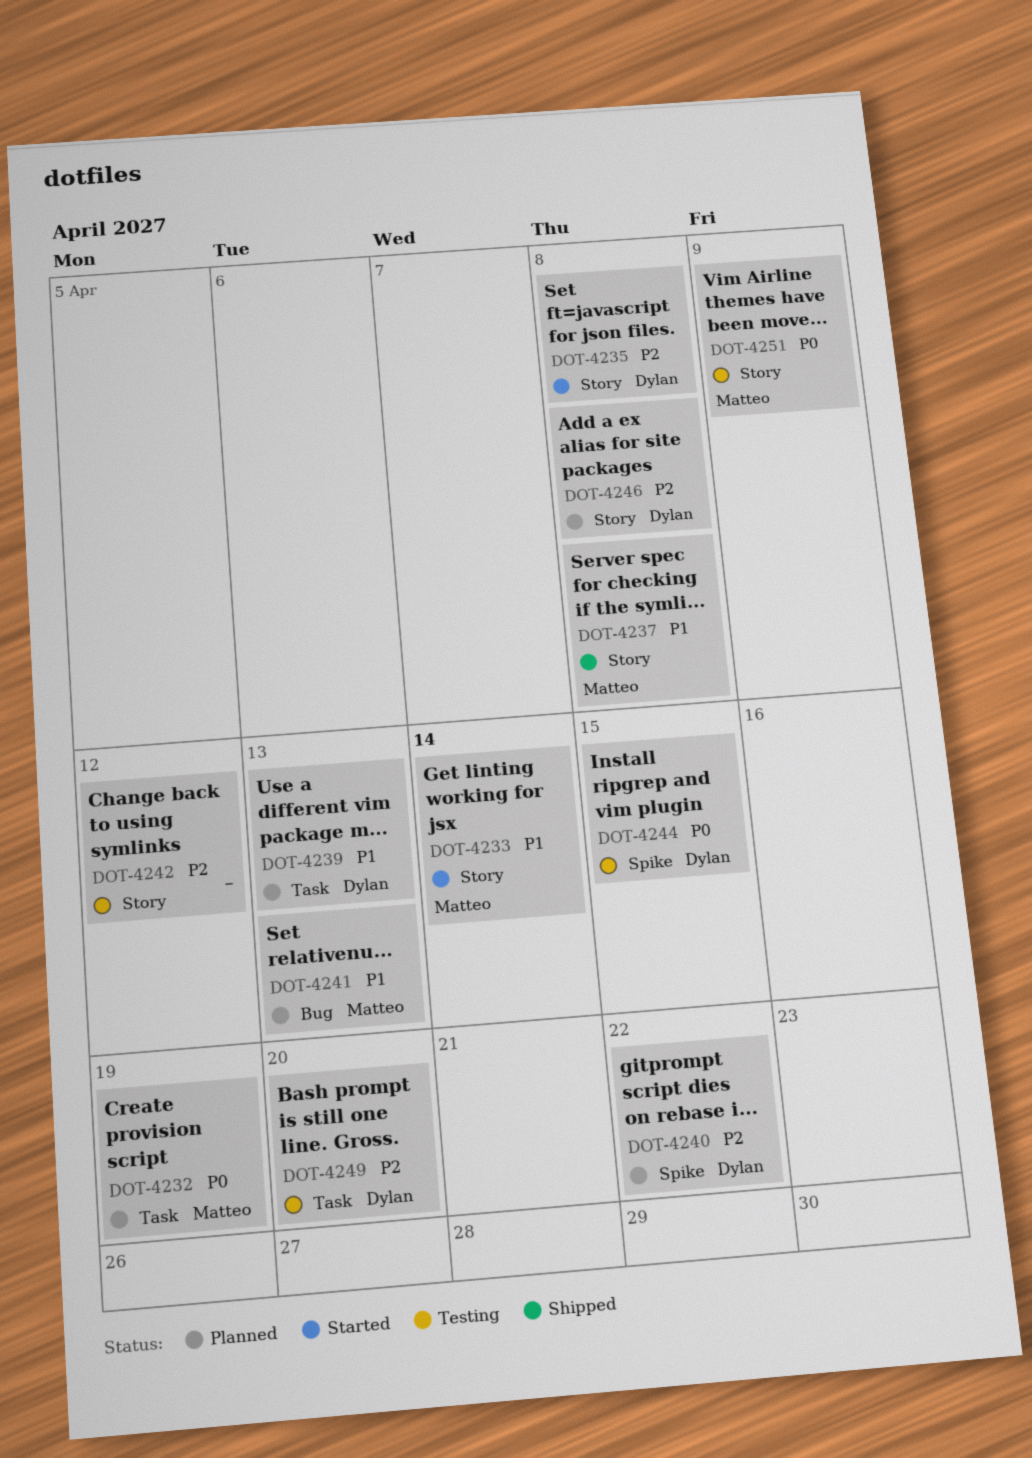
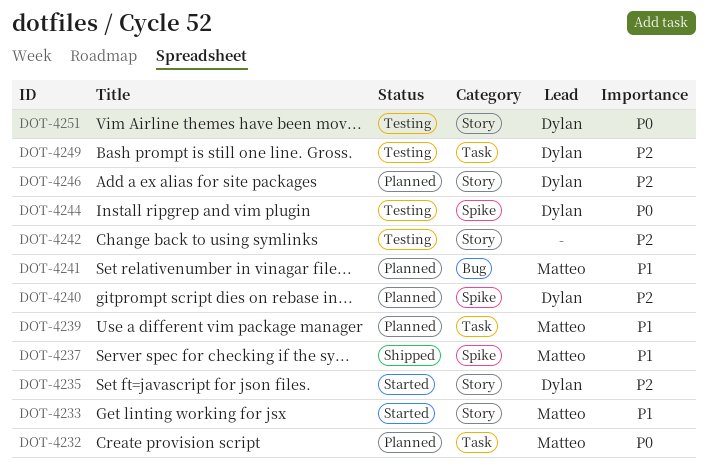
DOT-4237, label: Story -> Spike
DOT-4239, owner: Dylan -> Matteo
DOT-4251, owner: Matteo -> Dylan

